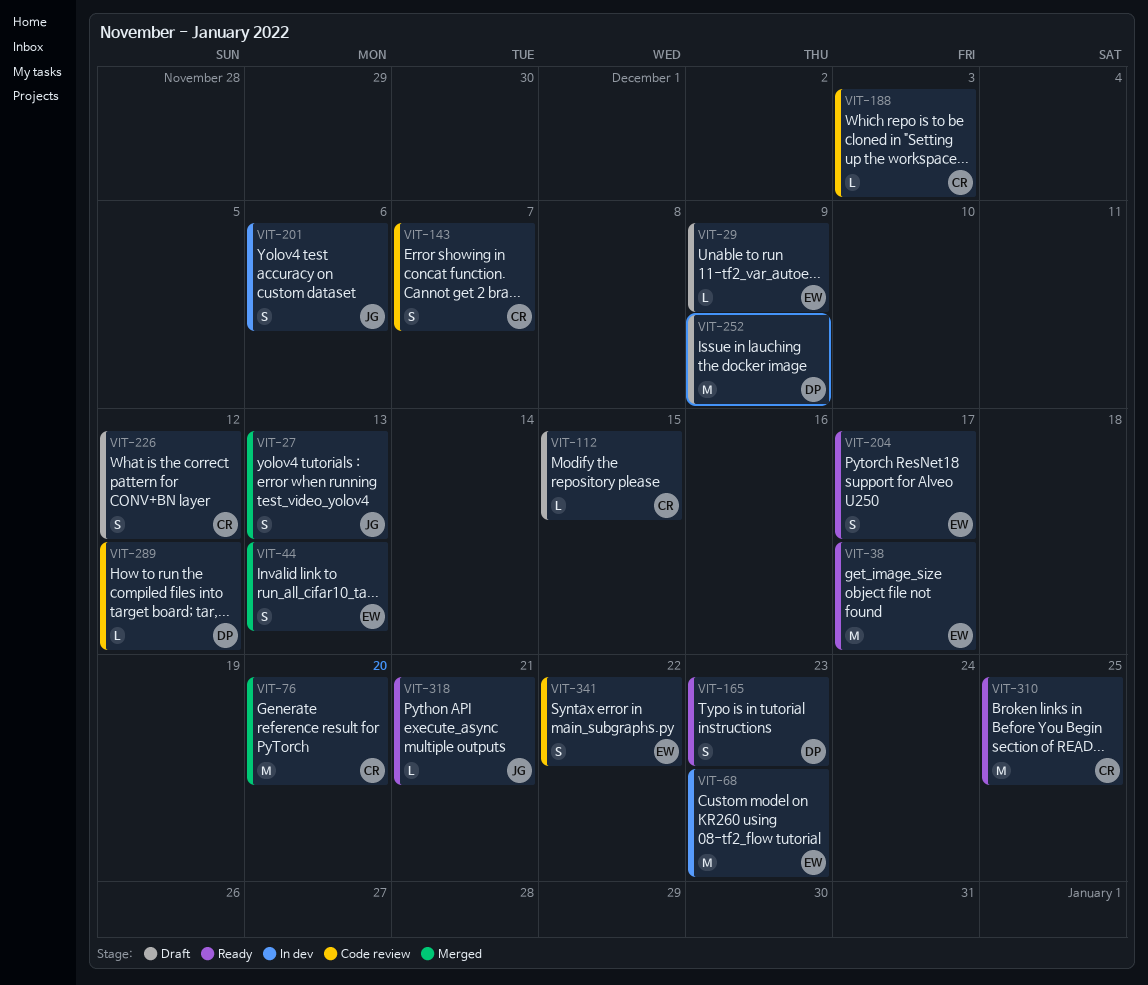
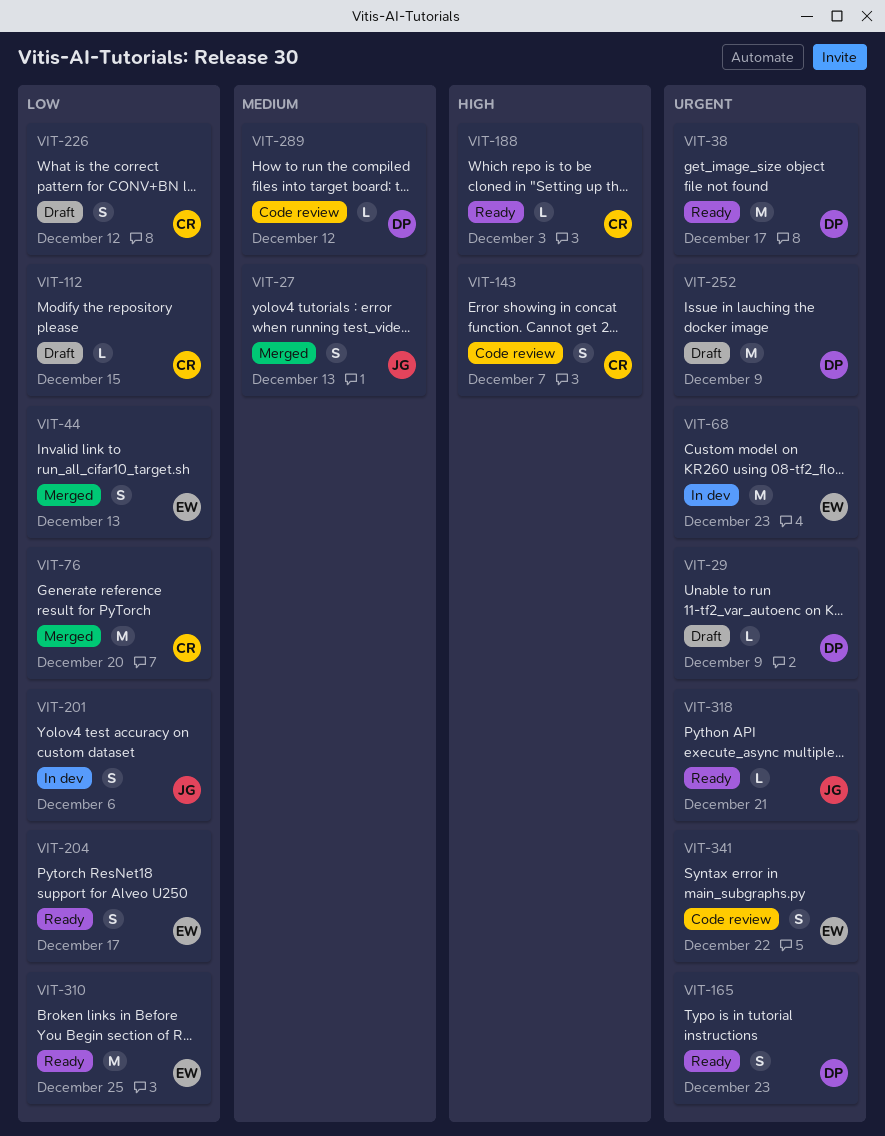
VIT-29, owner: EW -> DP
VIT-38, owner: EW -> DP
VIT-188, status: Code review -> Ready
VIT-310, owner: CR -> EW

